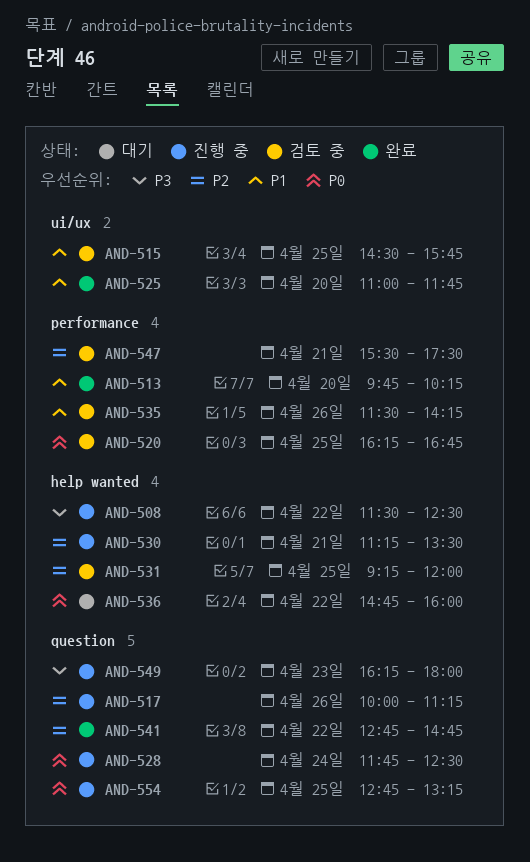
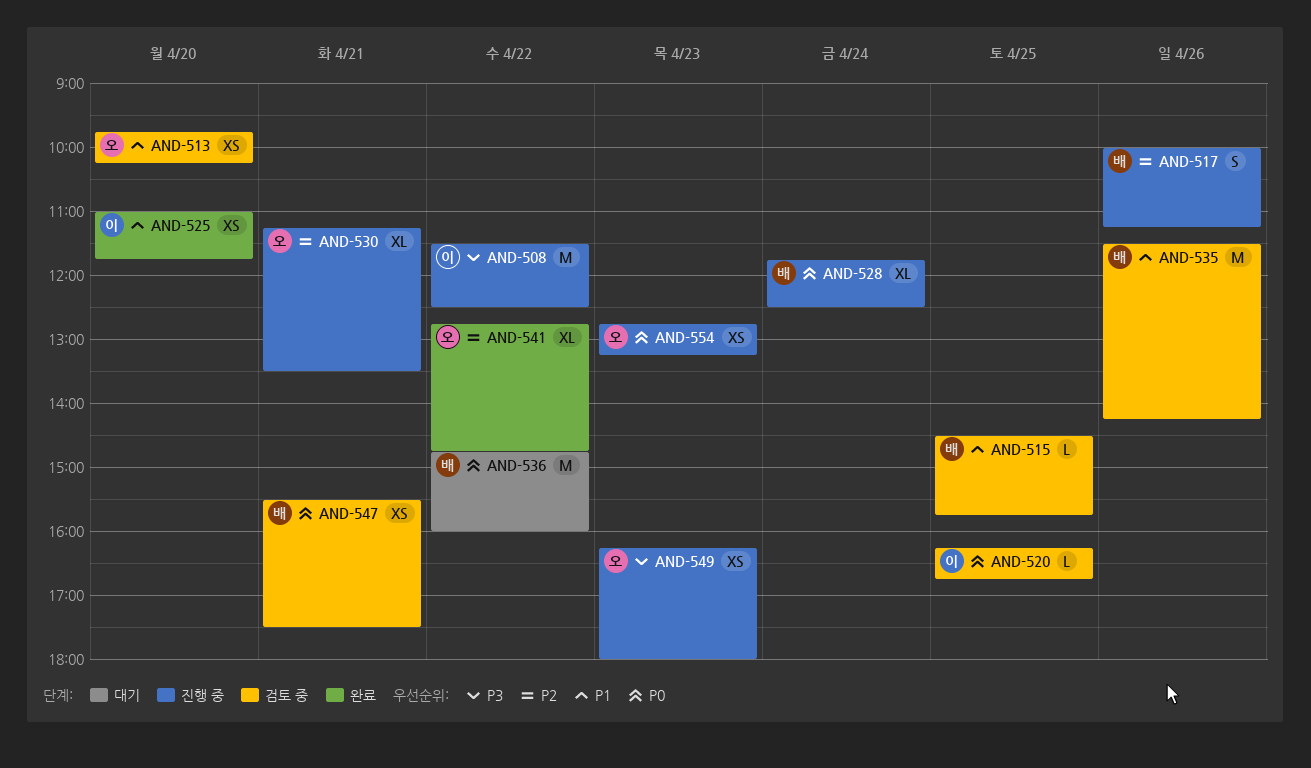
AND-513, status: 완료 -> 검토 중
AND-531: present -> none
AND-547, priority: P2 -> P0
AND-554, day: Apr 25 -> Apr 23

